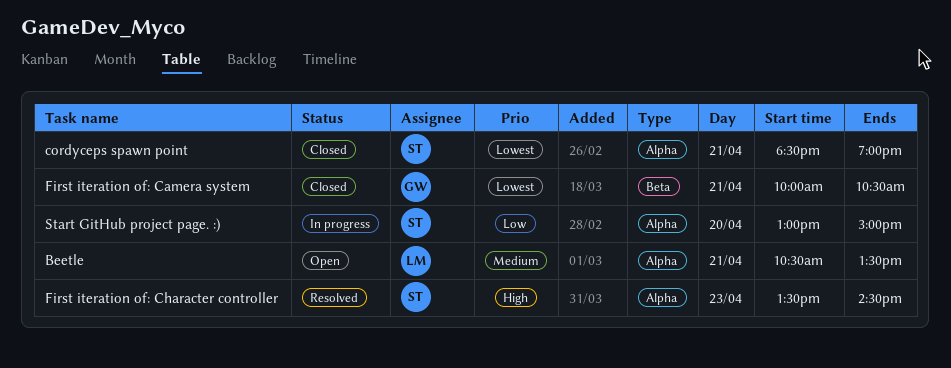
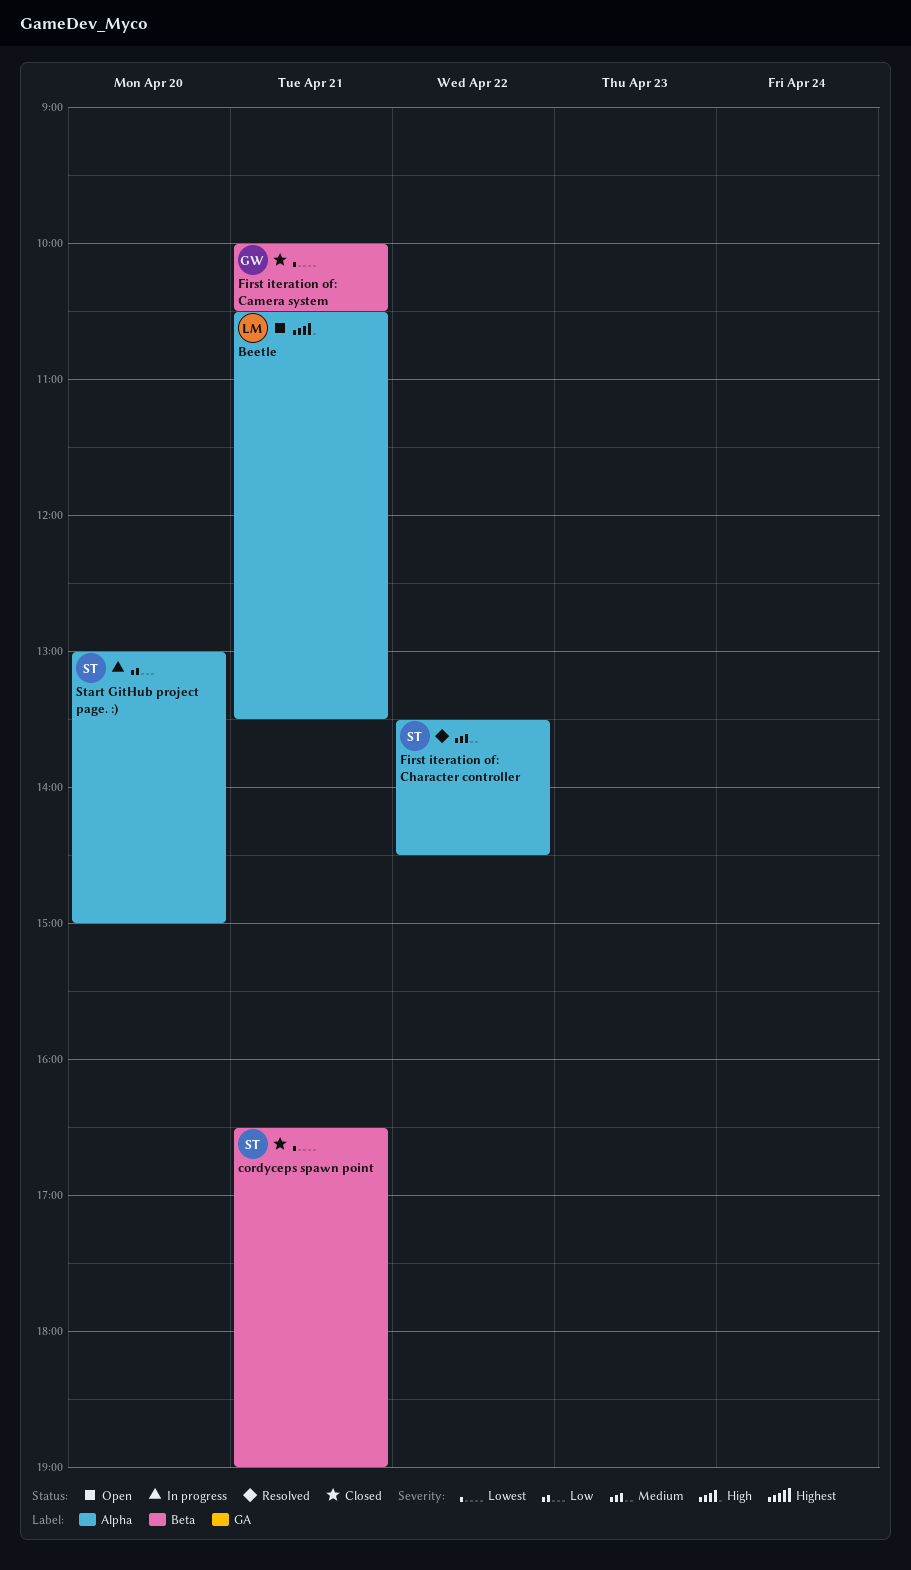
Beetle, priority: Medium -> High
cordyceps spawn point, label: Alpha -> Beta
cordyceps spawn point, begins: 18:30 -> 16:30
First iteration of: Character controller, priority: High -> Medium
First iteration of: Character controller, day: Apr 23 -> Apr 22

